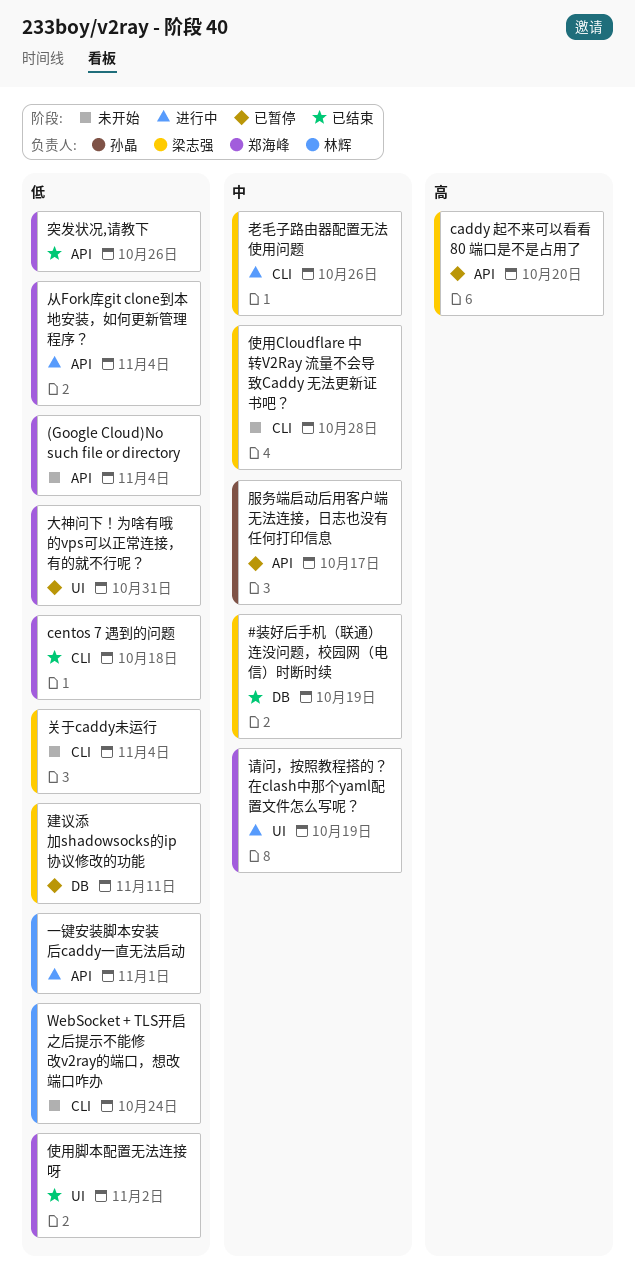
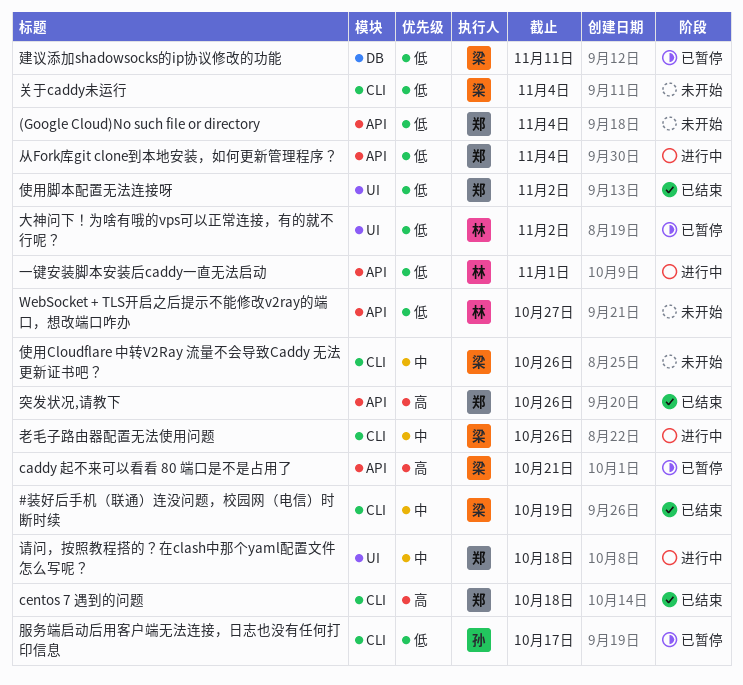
#装好后手机（联通）连没问题，校园网（电信）时断时续, label: DB -> CLI
caddy 起不来可以看看 80 端口是不是占用了, due: Oct 20 -> Oct 21
centos 7 遇到的问题, priority: 低 -> 高
WebSocket + TLS开启之后提示不能修改v2ray的端口，想改端口咋办, label: CLI -> API
WebSocket + TLS开启之后提示不能修改v2ray的端口，想改端口咋办, due: Oct 24 -> Oct 27
使用Cloudflare 中转V2Ray 流量不会导致Caddy 无法更新证书吧？, due: Oct 28 -> Oct 26
大神问下！为啥有哦的vps可以正常连接，有的就不行呢？, owner: 郑海峰 -> 林辉
大神问下！为啥有哦的vps可以正常连接，有的就不行呢？, due: Oct 31 -> Nov 2
服务端启动后用客户端无法连接，日志也没有任何打印信息, priority: 中 -> 低
服务端启动后用客户端无法连接，日志也没有任何打印信息, label: API -> CLI
突发状况,请教下, priority: 低 -> 高
请问，按照教程搭的？在clash中那个yaml配置文件怎么写呢？, due: Oct 19 -> Oct 18

